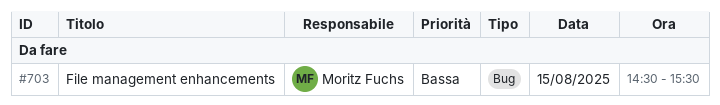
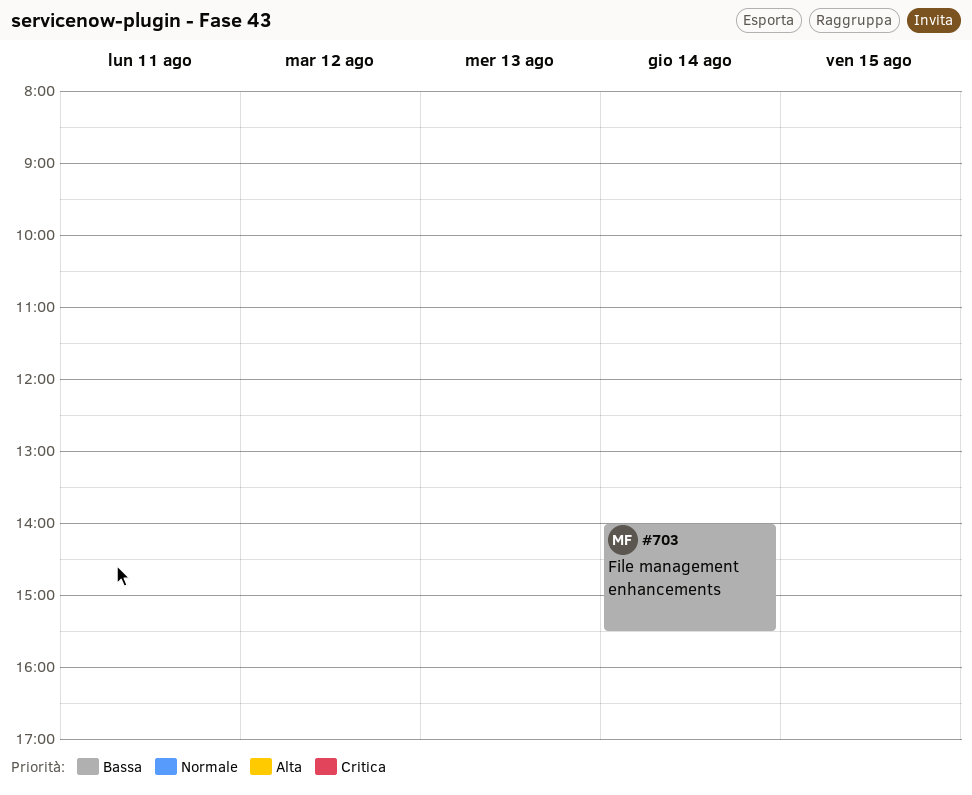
#703, day: Aug 15 -> Aug 14
#703, begins: 14:30 -> 14:00

